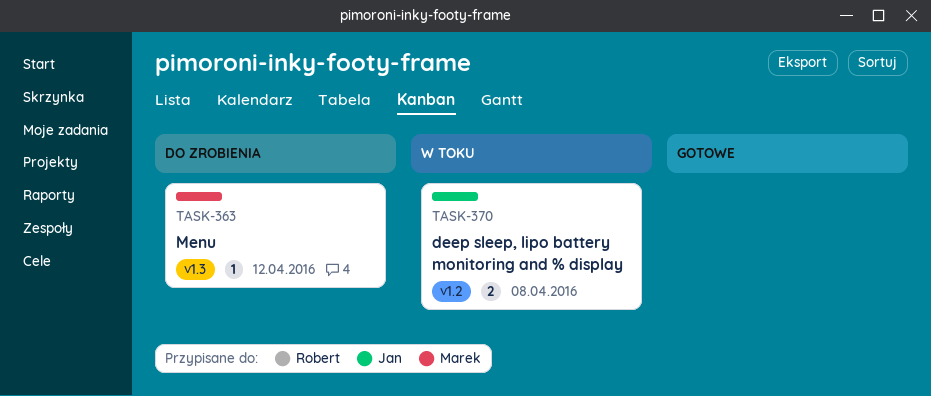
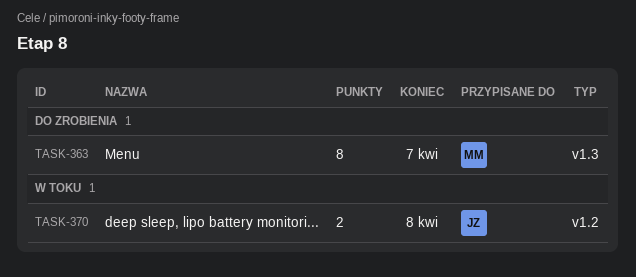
TASK-363, estimate: 1 -> 8
TASK-363, due: Apr 12 -> Apr 7

